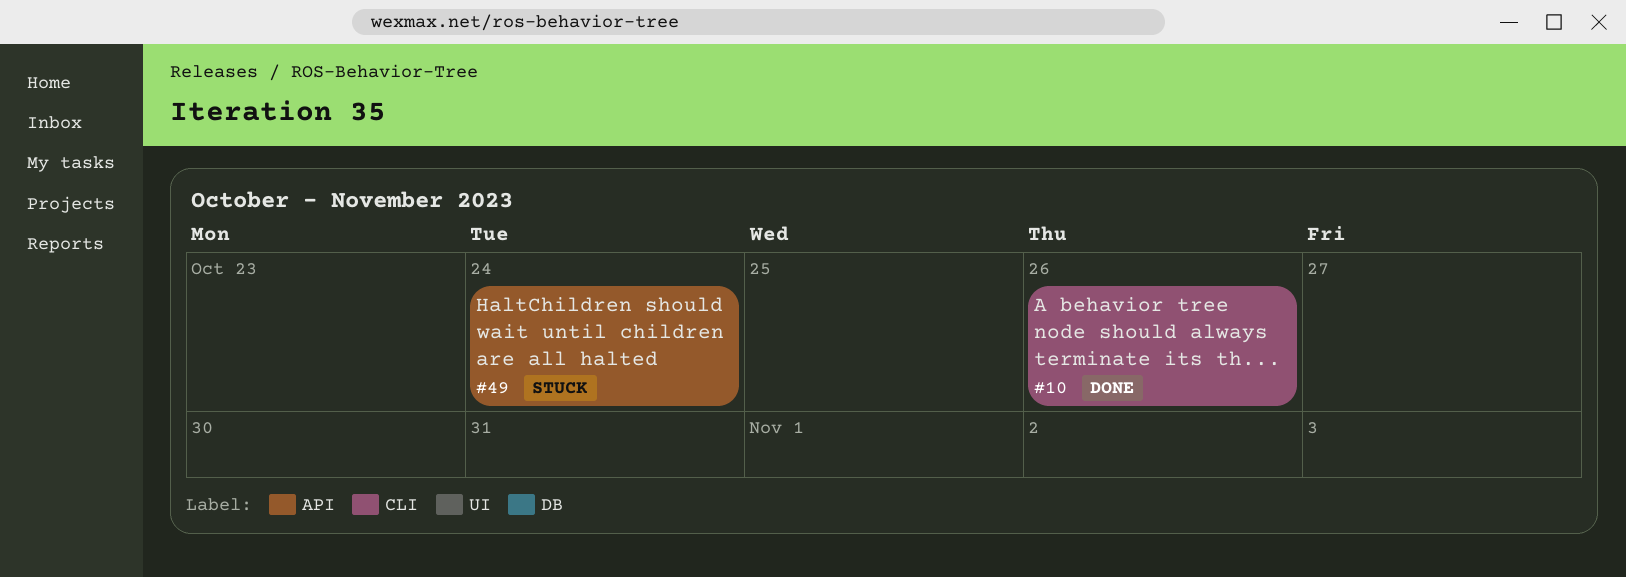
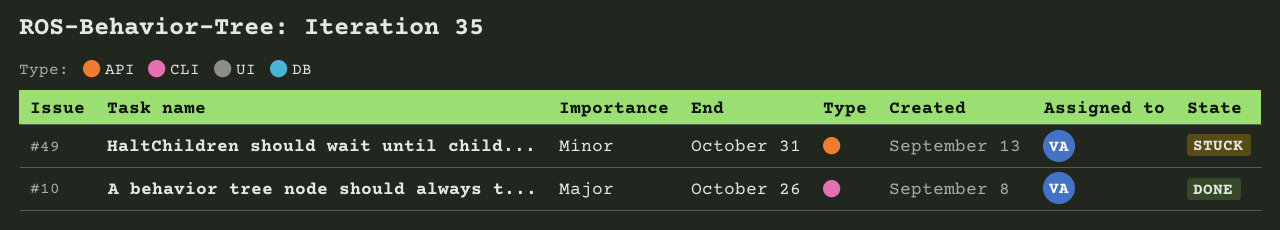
#49, due: Oct 24 -> Oct 31

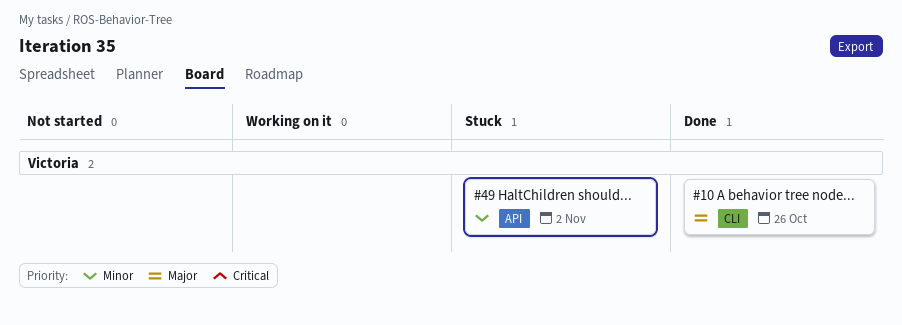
#49, due: Oct 31 -> Nov 2

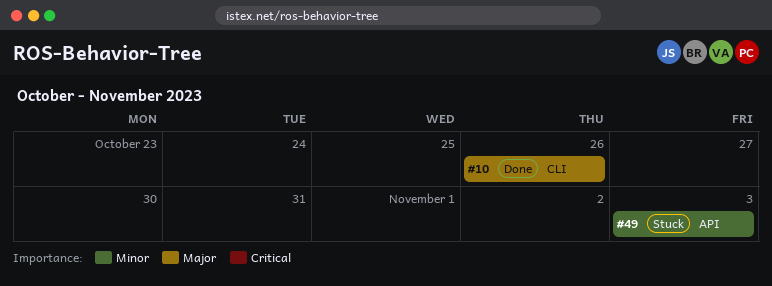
#49, due: Nov 2 -> Nov 3

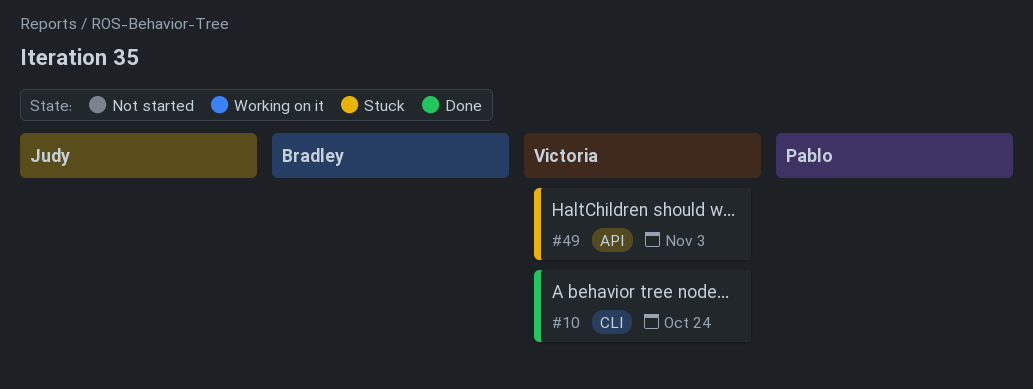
#10, due: Oct 26 -> Oct 24

